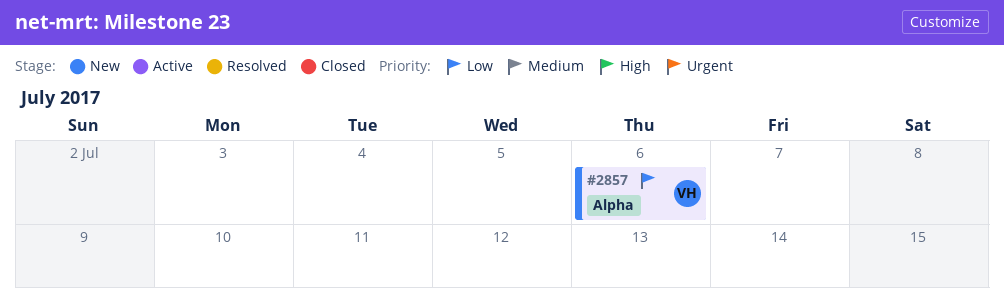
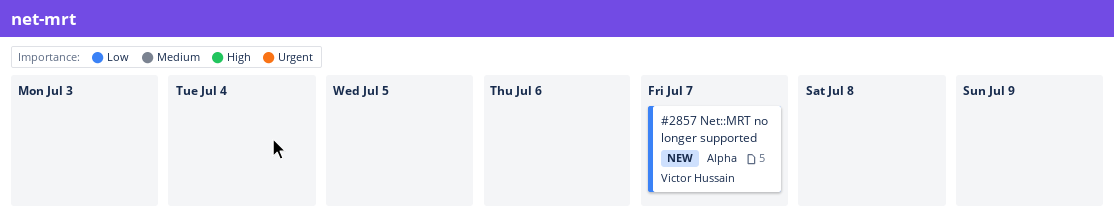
#2857, due: Jul 6 -> Jul 7

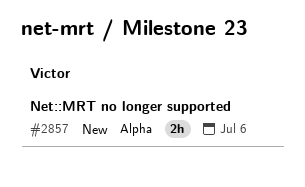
#2857, due: Jul 7 -> Jul 6

